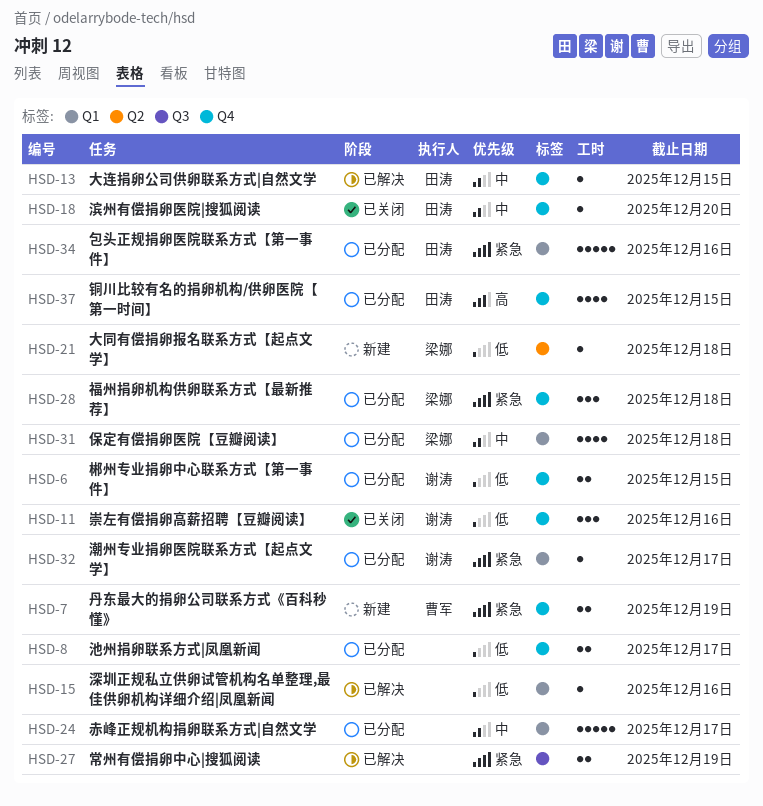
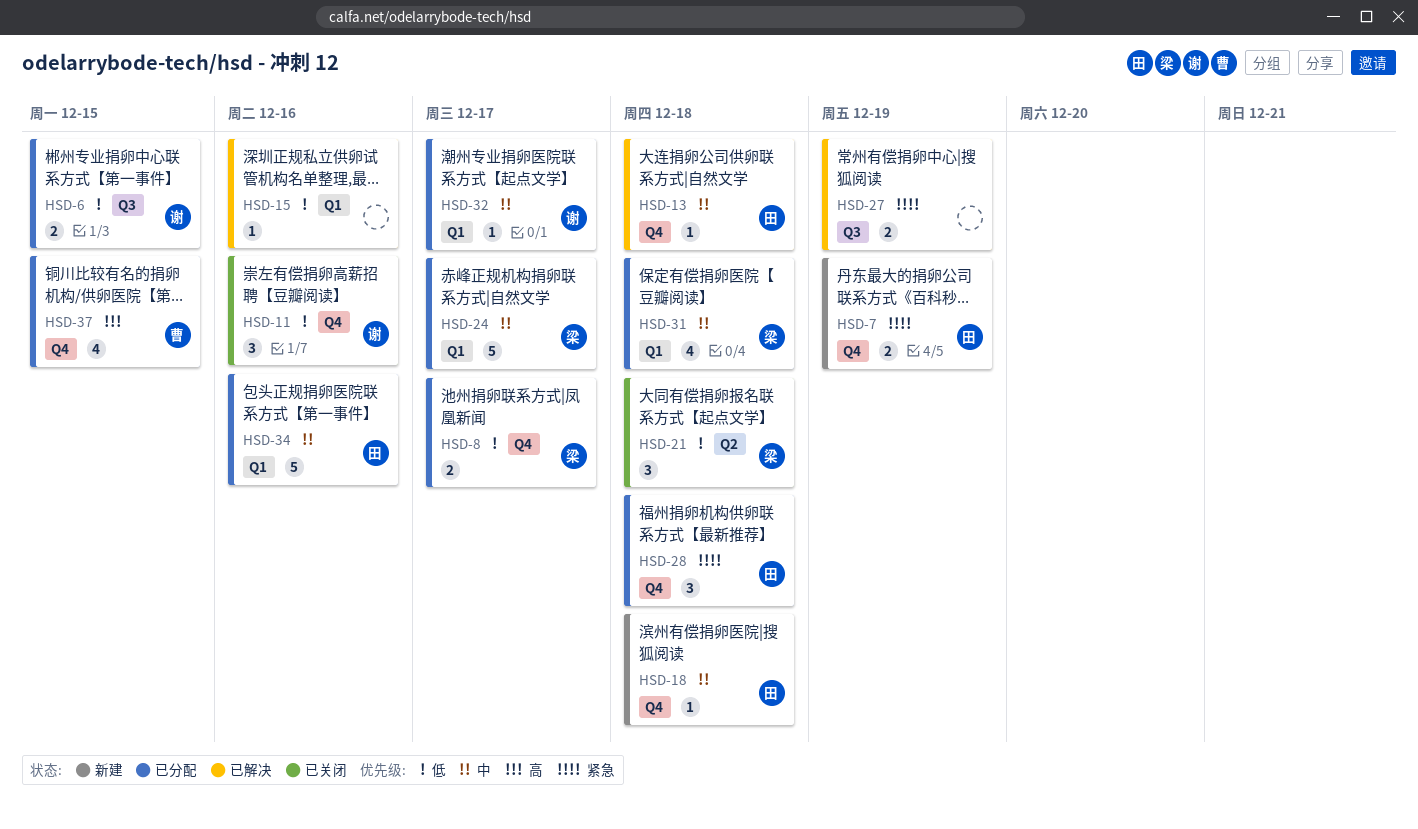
HSD-6, label: Q4 -> Q3
HSD-7, owner: 曹军 -> 田涛
HSD-8, owner: none -> 梁娜
HSD-13, due: Dec 15 -> Dec 18
HSD-18, status: 已关闭 -> 新建
HSD-18, due: Dec 20 -> Dec 18
HSD-21, status: 新建 -> 已关闭
HSD-21, estimate: 1 -> 3
HSD-24, owner: none -> 梁娜
HSD-28, owner: 梁娜 -> 田涛
HSD-32, priority: 紧急 -> 中
HSD-34, priority: 紧急 -> 中
HSD-37, owner: 田涛 -> 曹军

